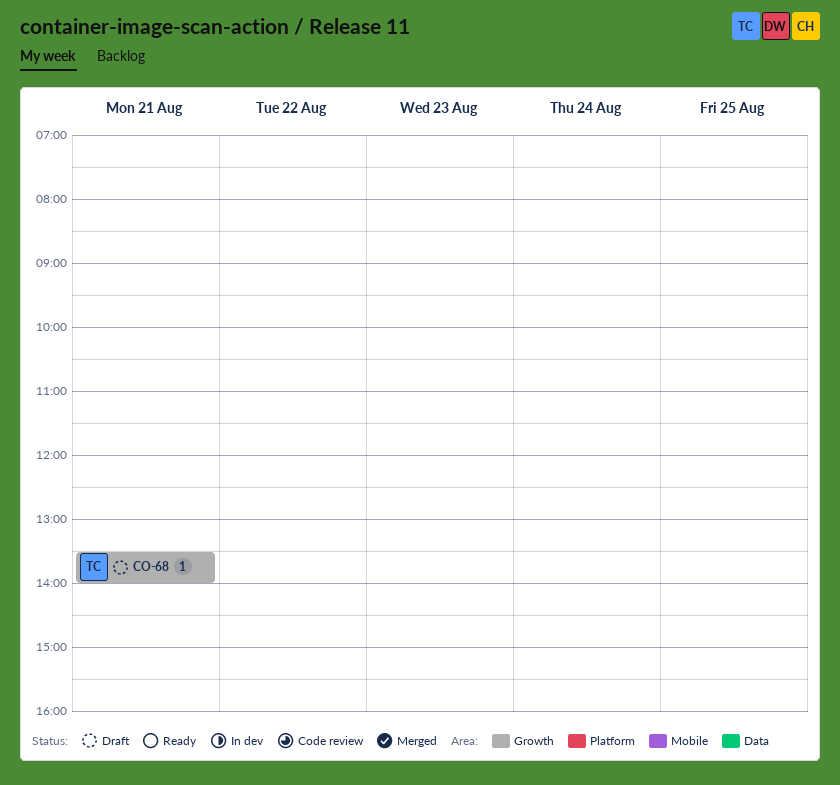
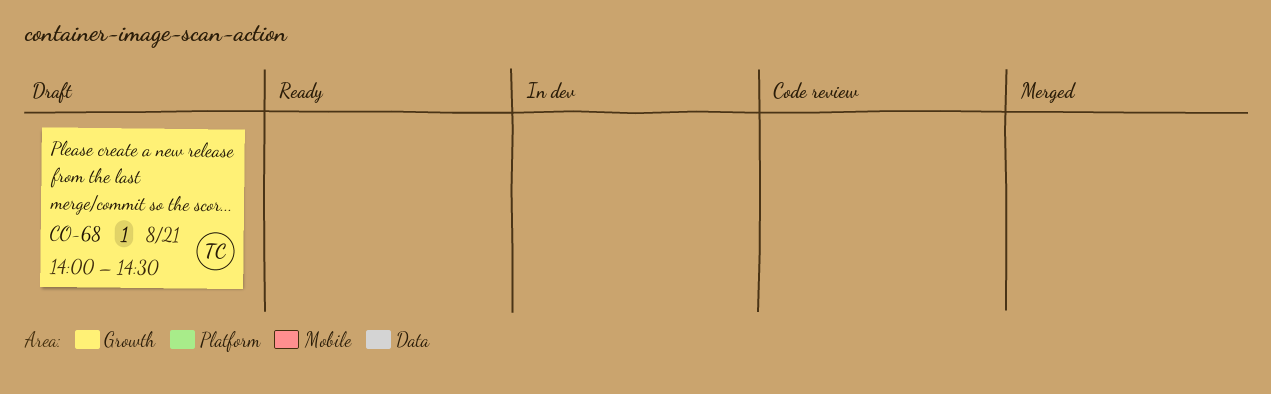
CO-68, begins: 13:30 -> 14:00
CO-68, ends: 14:00 -> 14:30

